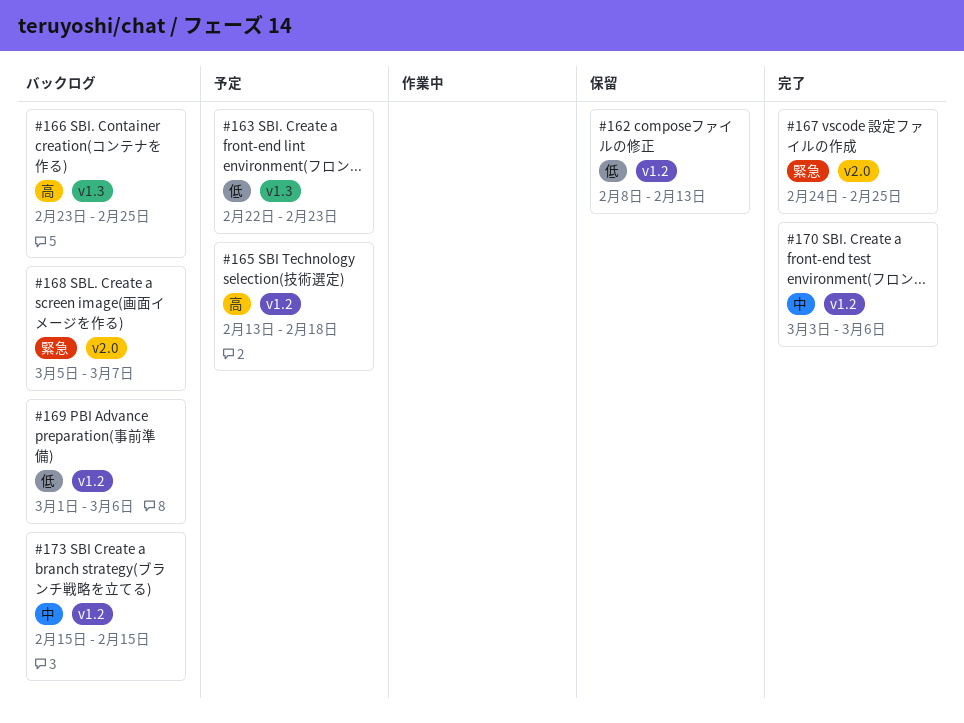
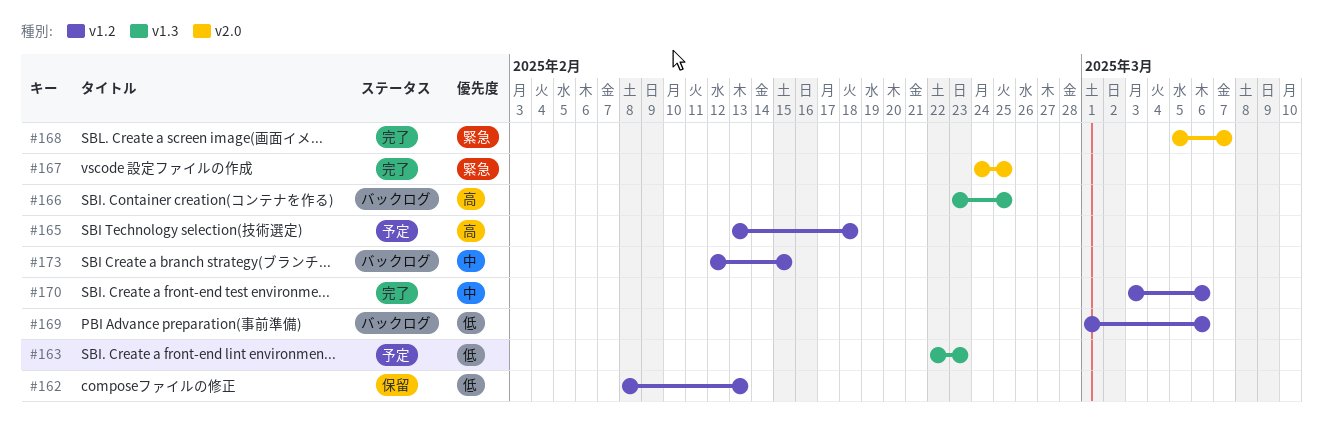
#168, status: バックログ -> 完了
#173, start: Feb 15 -> Feb 12

